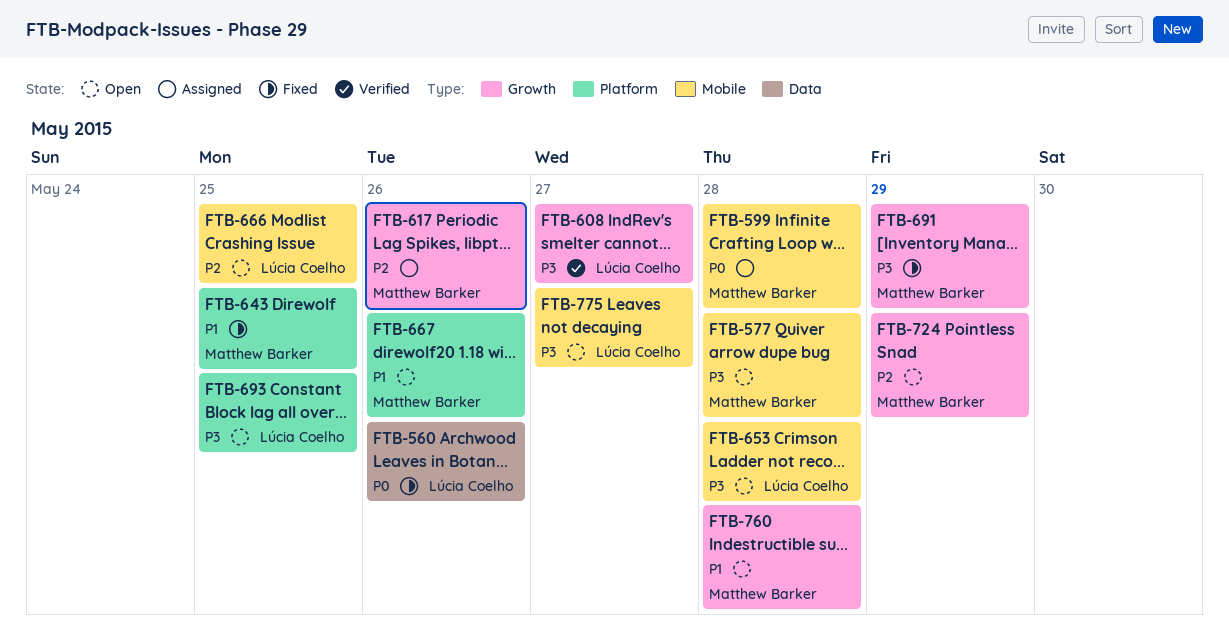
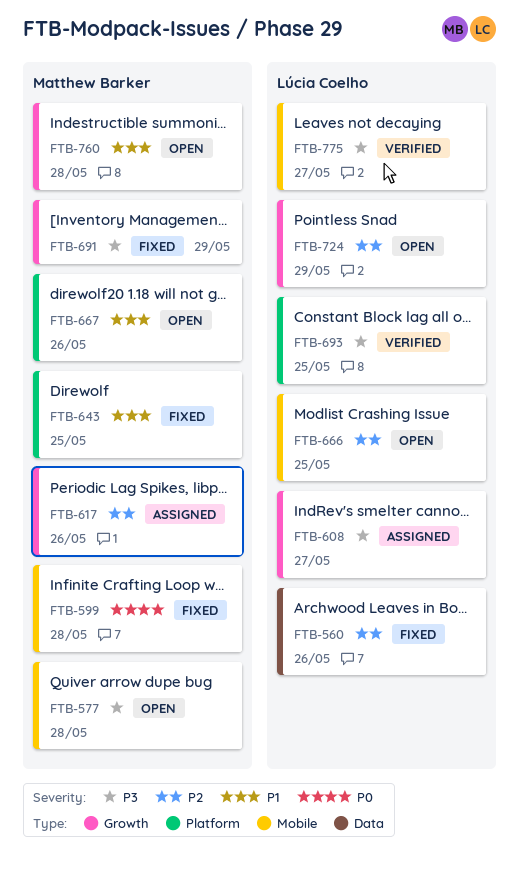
FTB-560, priority: P0 -> P2
FTB-599, status: Assigned -> Fixed
FTB-608, status: Verified -> Assigned
FTB-653: present -> none
FTB-693, status: Open -> Verified
FTB-724, owner: Matthew Barker -> Lúcia Coelho
FTB-775, status: Open -> Verified

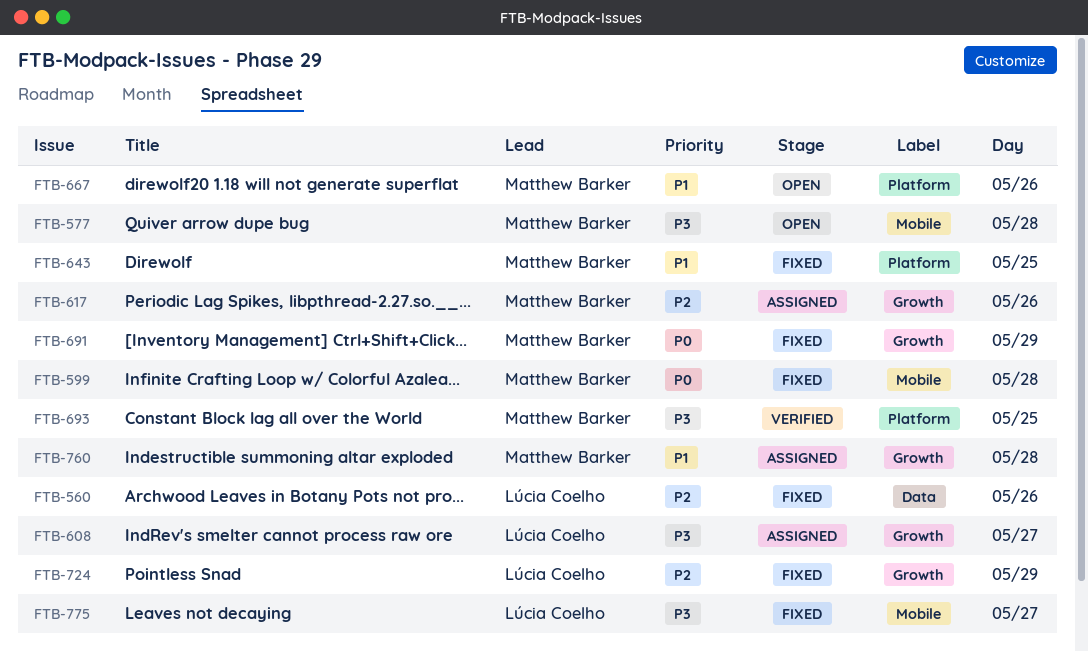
FTB-666: present -> none
FTB-691, priority: P3 -> P0
FTB-693, owner: Lúcia Coelho -> Matthew Barker
FTB-724, status: Open -> Fixed
FTB-760, status: Open -> Assigned
FTB-775, status: Verified -> Fixed

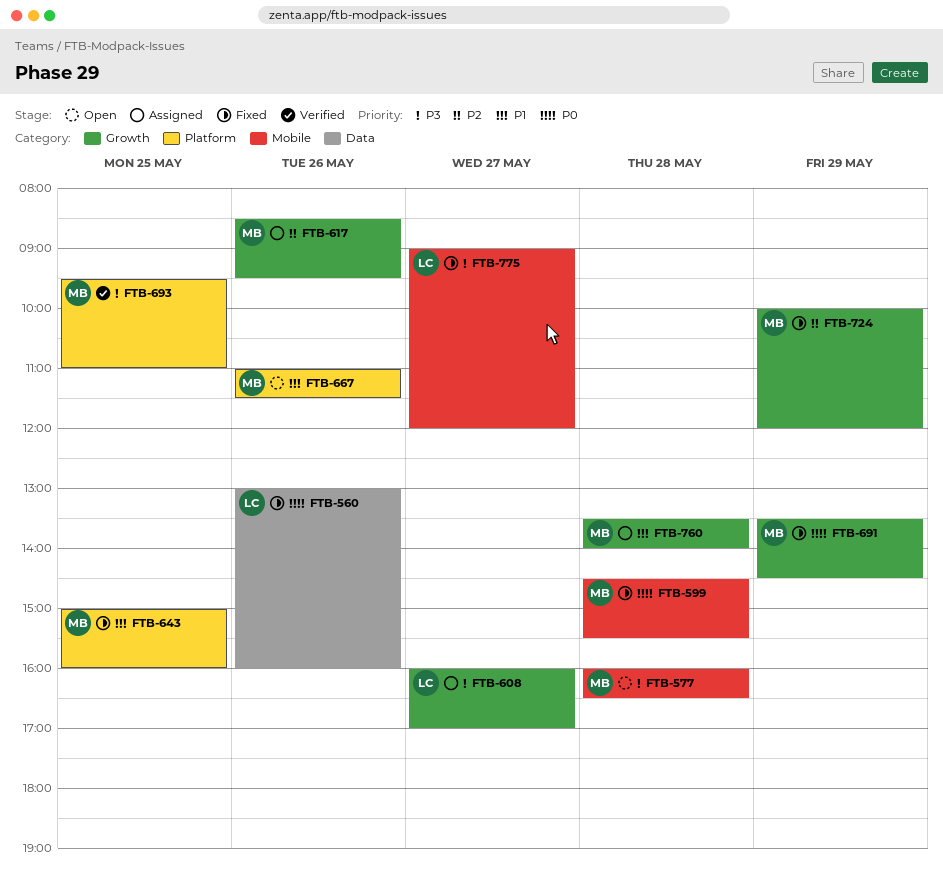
FTB-560, priority: P2 -> P0
FTB-724, owner: Lúcia Coelho -> Matthew Barker

